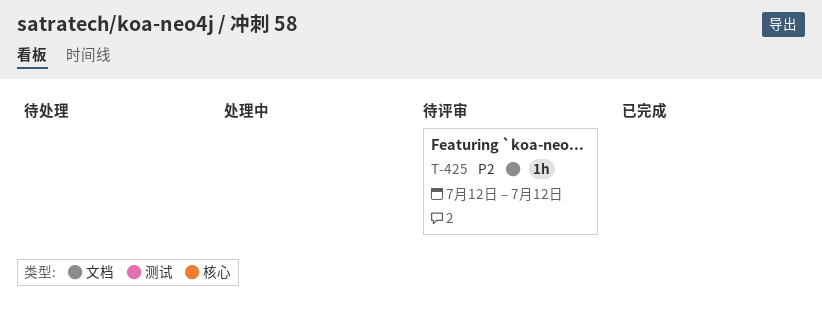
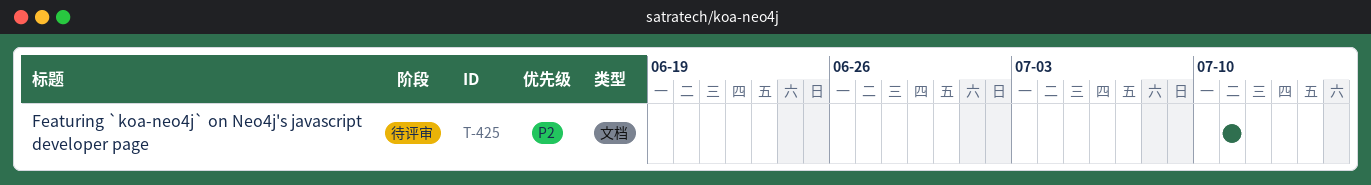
T-425, start: Jul 12 -> Jul 11
T-425, due: Jul 12 -> Jul 11

